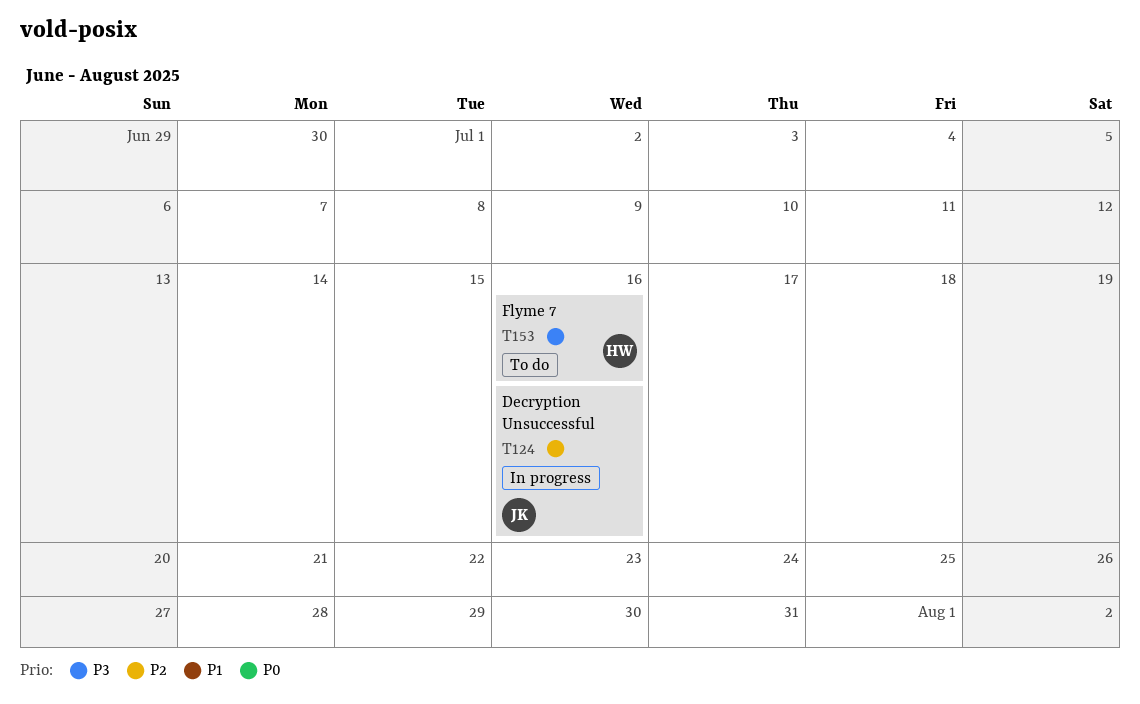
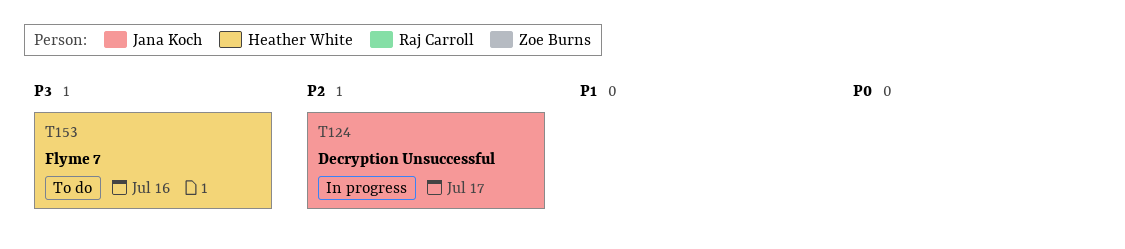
T124, due: Jul 16 -> Jul 17

